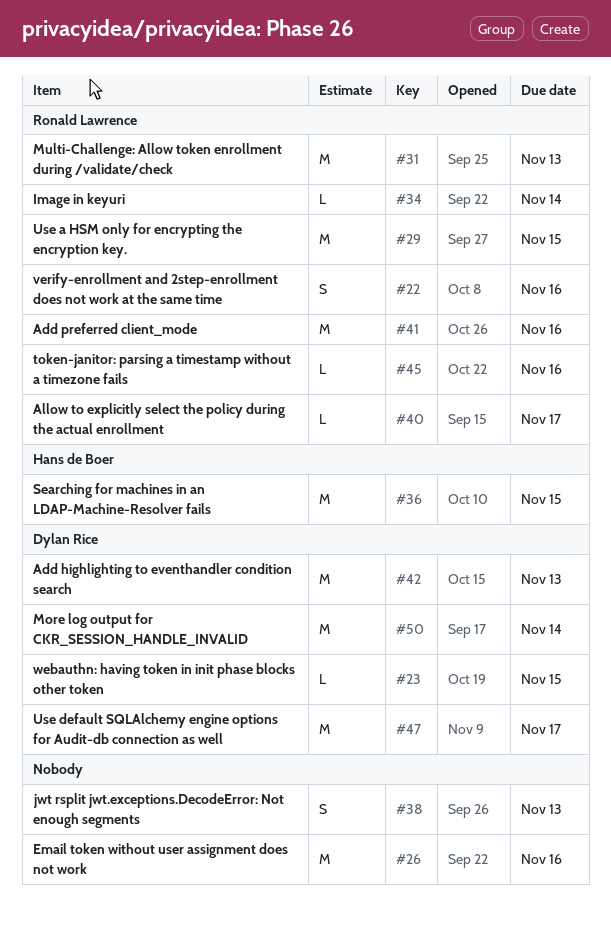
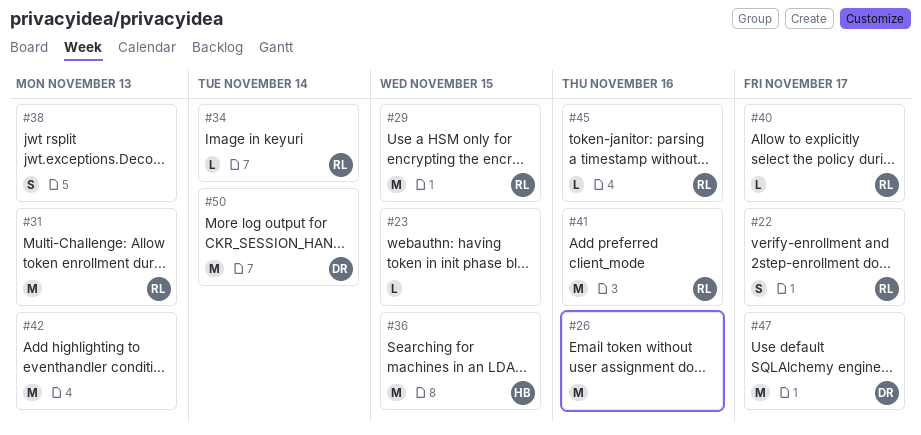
#22, due: Nov 16 -> Nov 17
#23, owner: Dylan Rice -> none
#42, owner: Dylan Rice -> none

